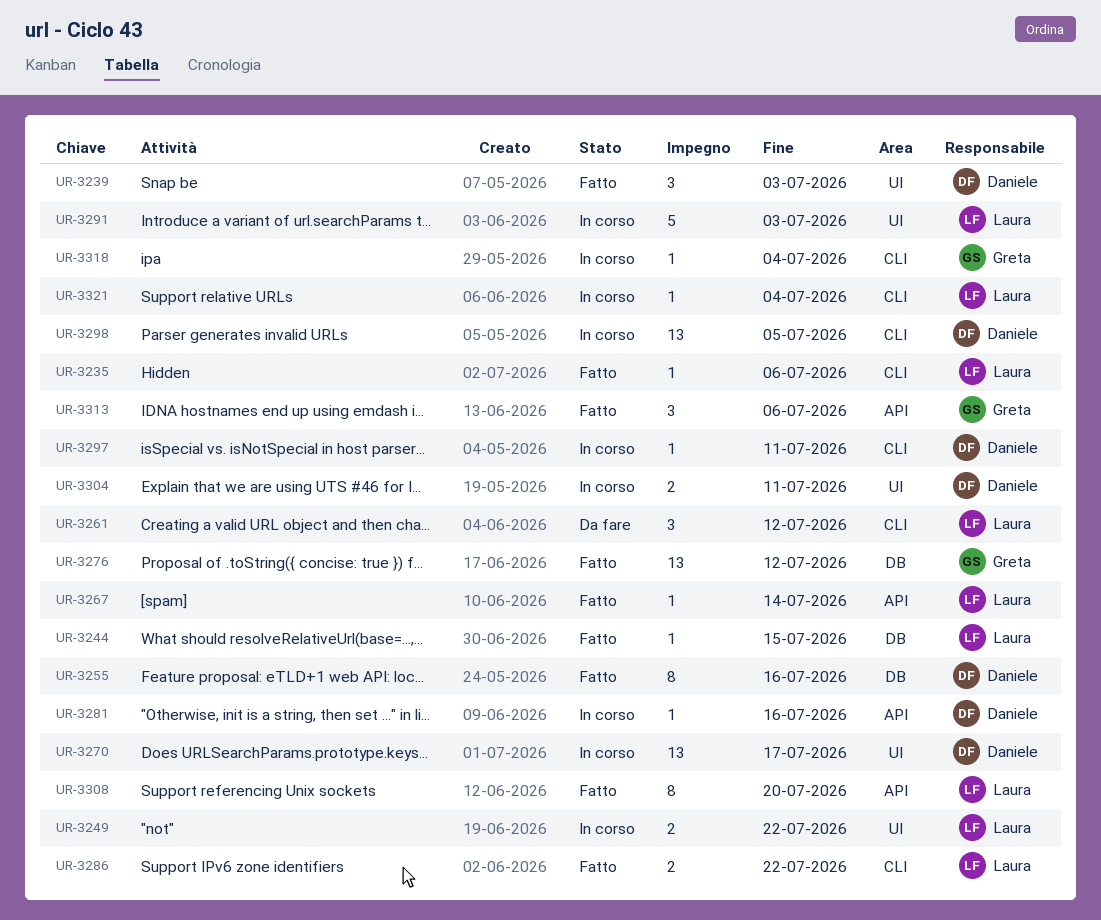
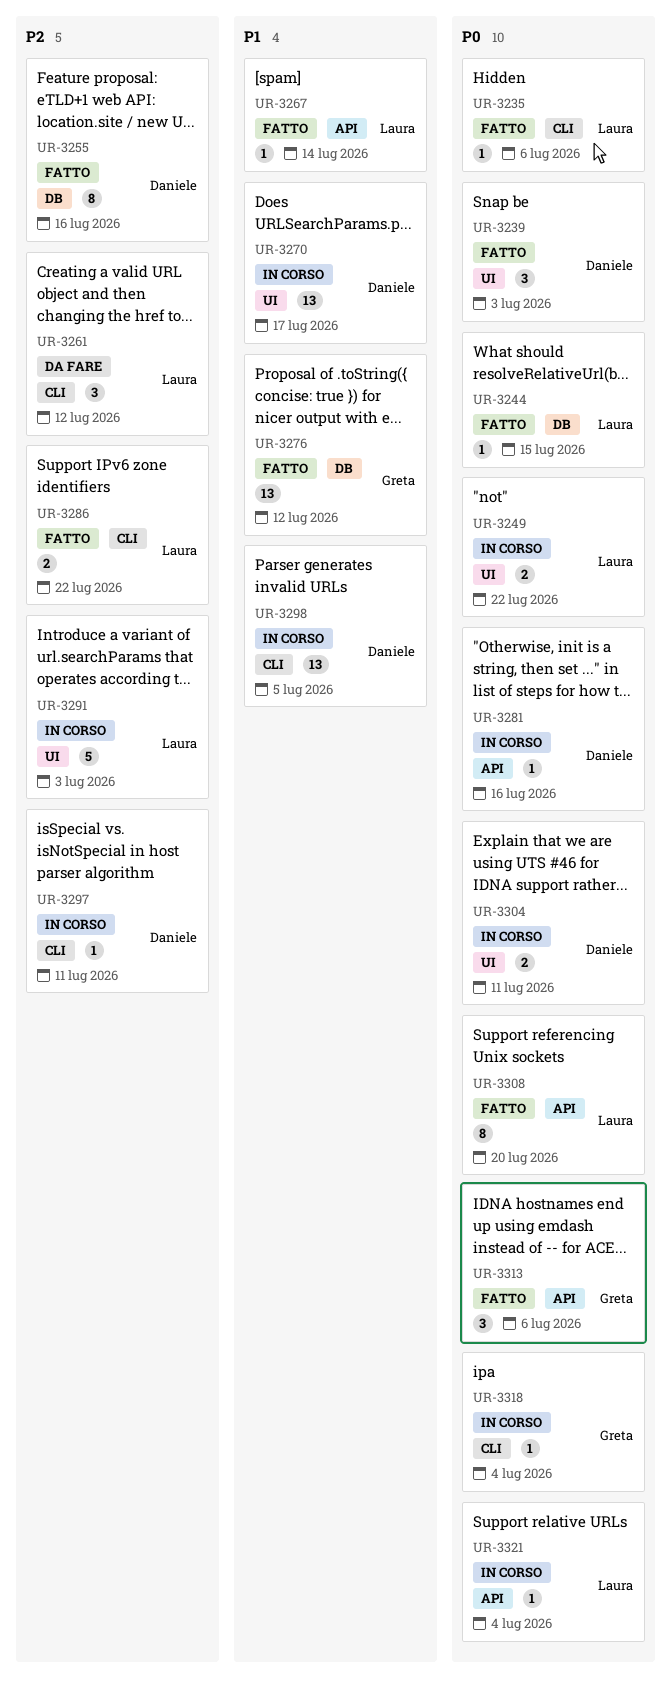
UR-3321, label: CLI -> API

